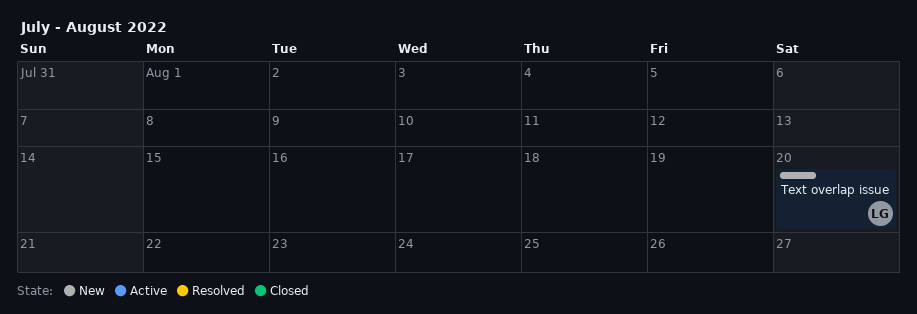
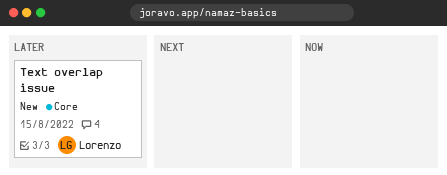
Text overlap issue, due: Aug 20 -> Aug 15

